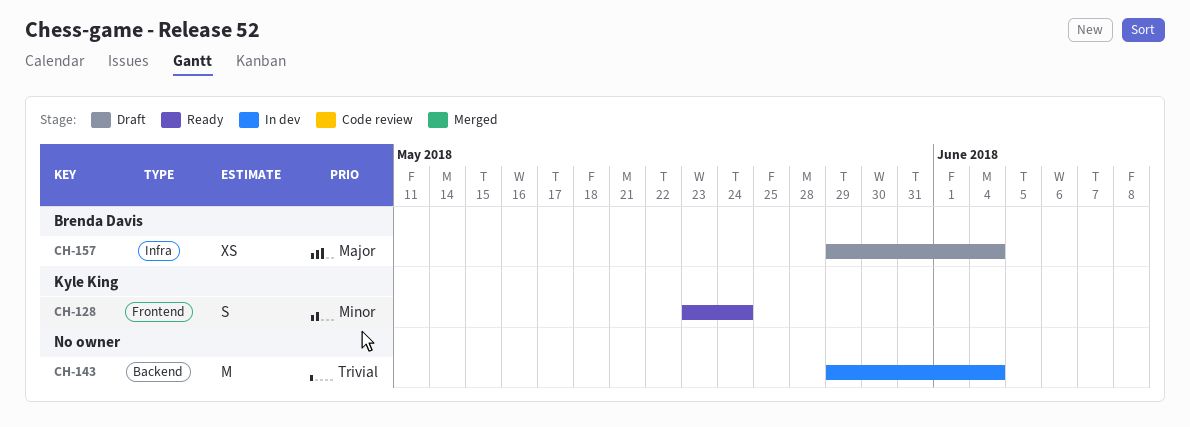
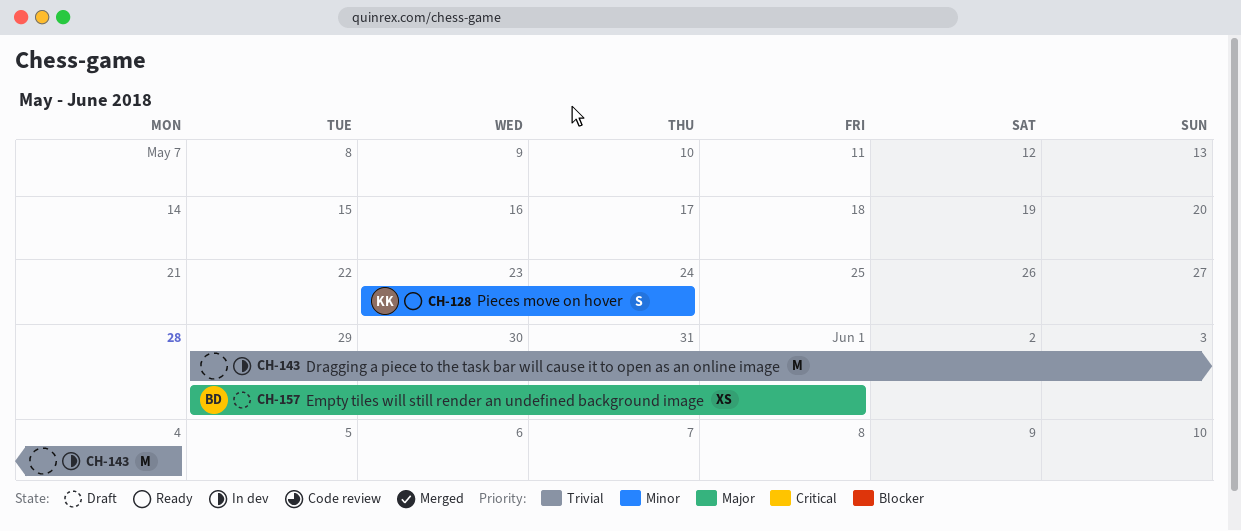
CH-157, due: Jun 4 -> Jun 1

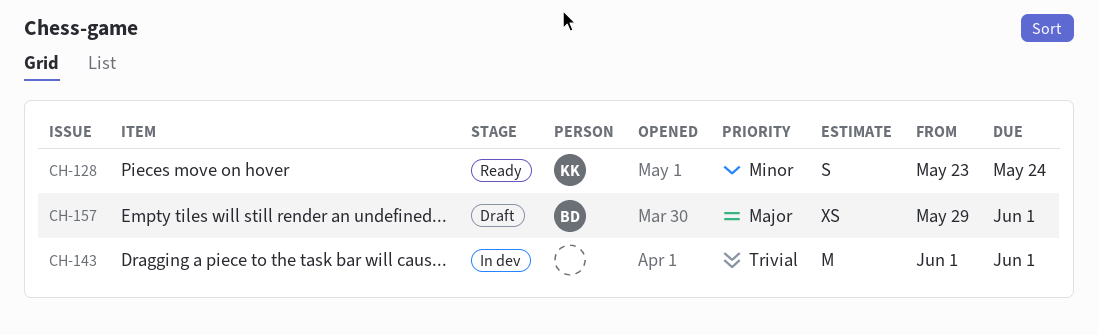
CH-143, start: May 29 -> Jun 1
CH-143, due: Jun 4 -> Jun 1

